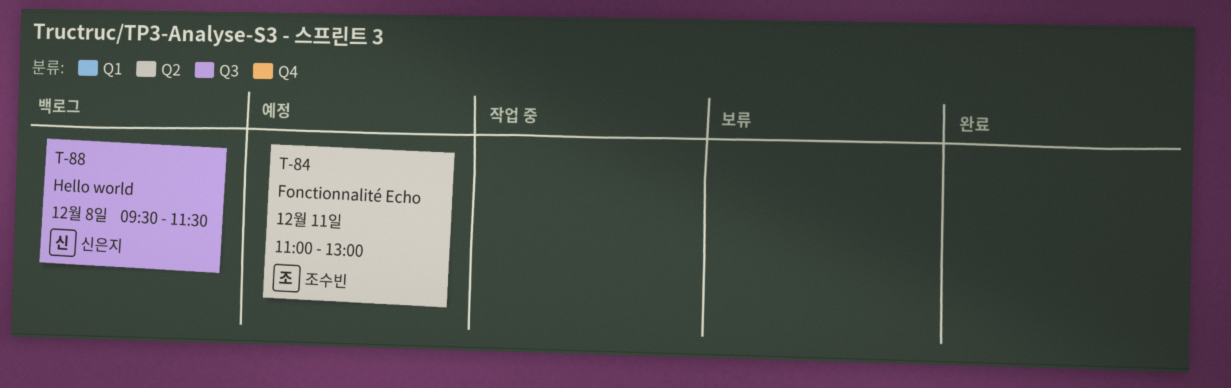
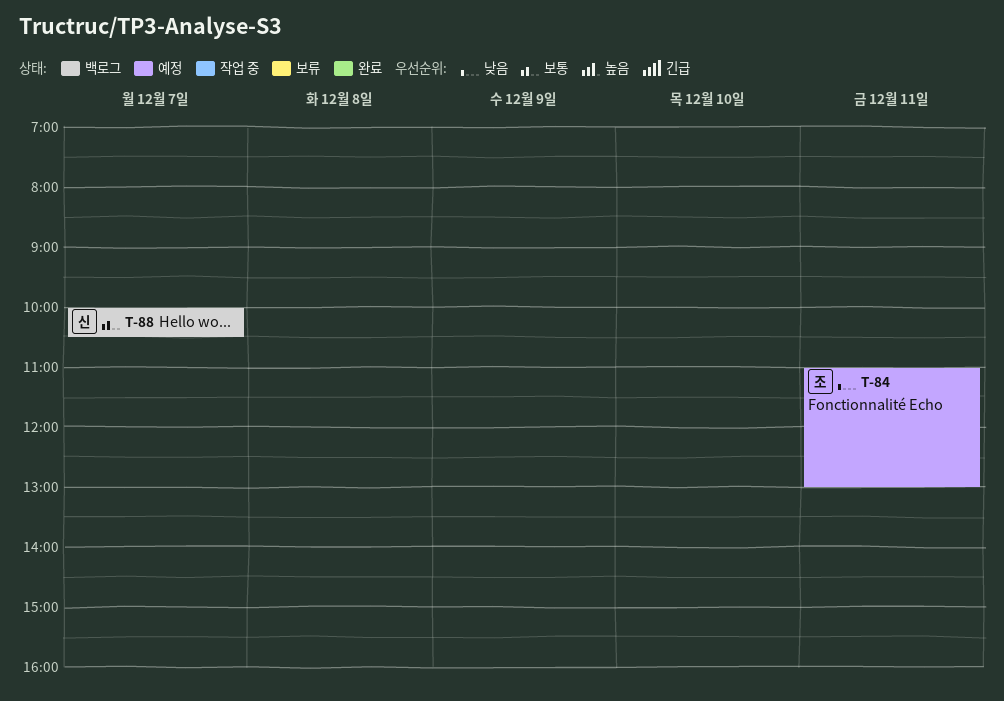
T-88, day: Dec 8 -> Dec 7
T-88, begins: 09:30 -> 10:00
T-88, ends: 11:30 -> 10:30

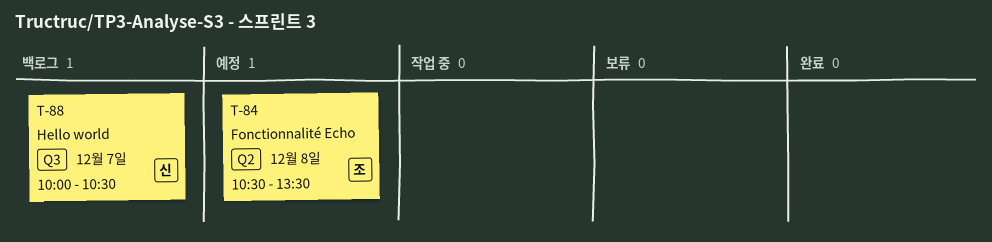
T-84, day: Dec 11 -> Dec 8
T-84, begins: 11:00 -> 10:30
T-84, ends: 13:00 -> 13:30

